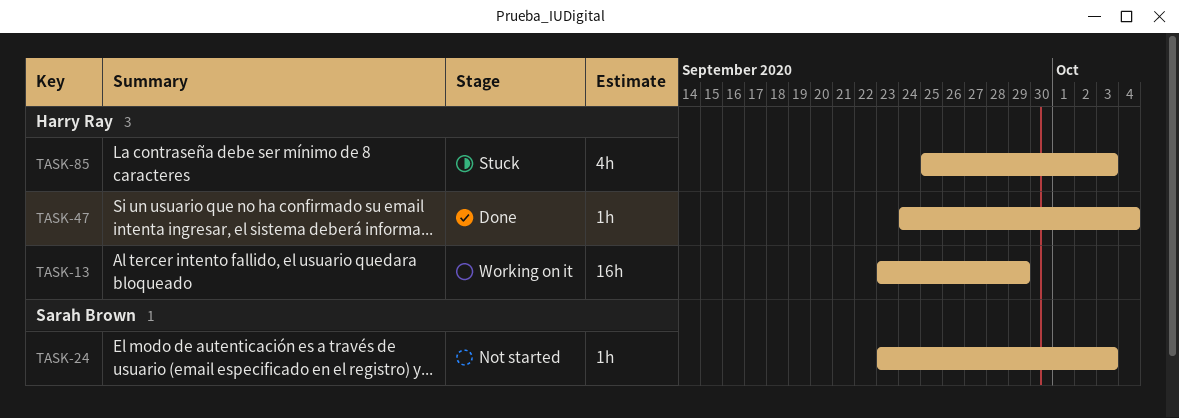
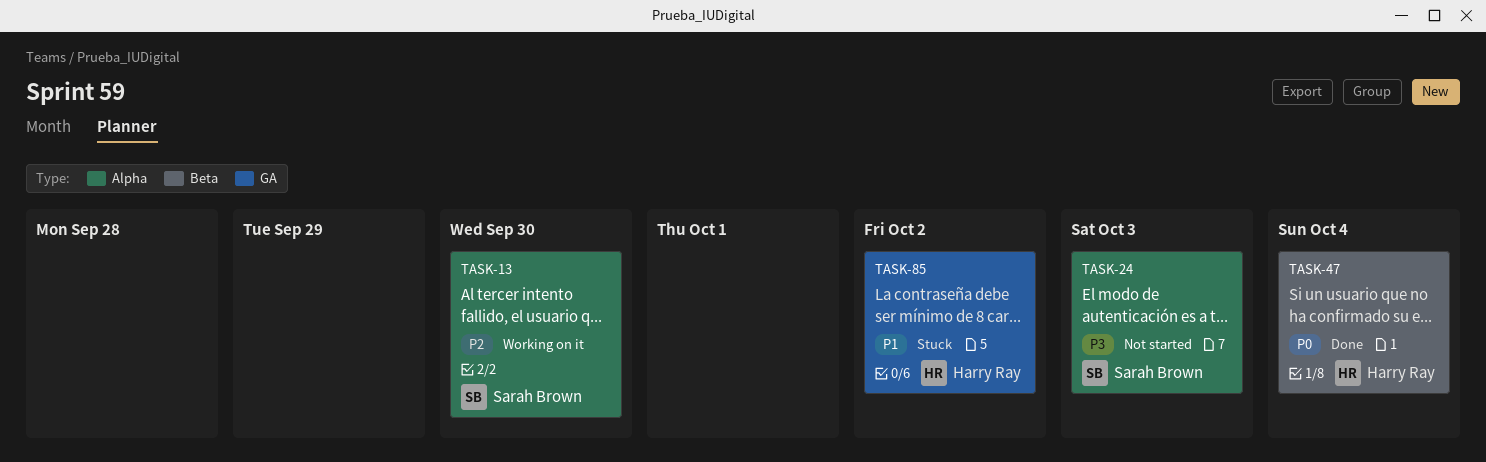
TASK-13, owner: Harry Ray -> Sarah Brown
TASK-13, due: Sep 29 -> Sep 30
TASK-85, due: Oct 3 -> Oct 2

